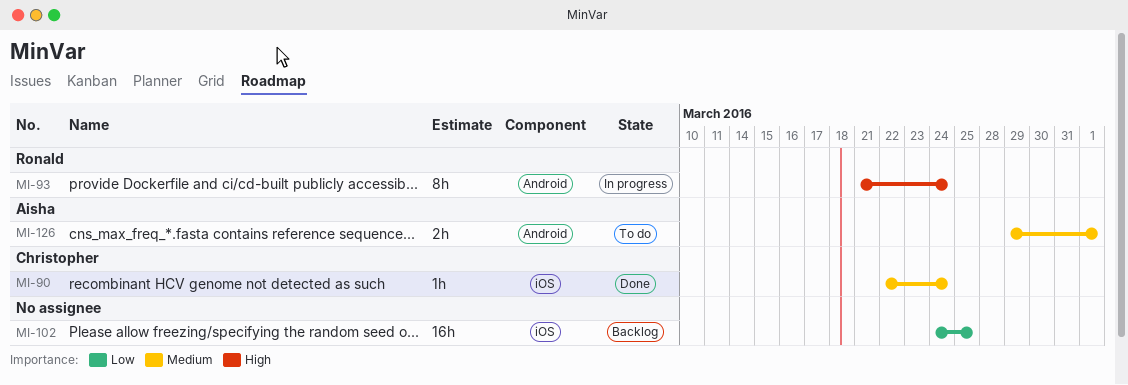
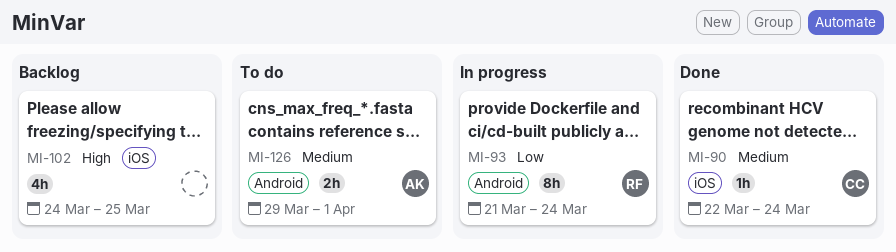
MI-93, priority: High -> Low
MI-102, priority: Low -> High
MI-102, estimate: 16h -> 4h

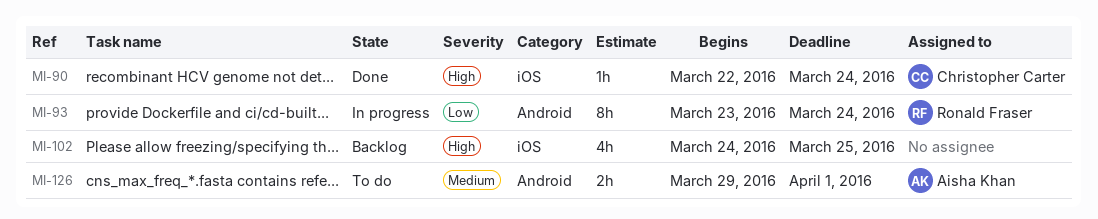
MI-90, priority: Medium -> High
MI-93, start: Mar 21 -> Mar 23

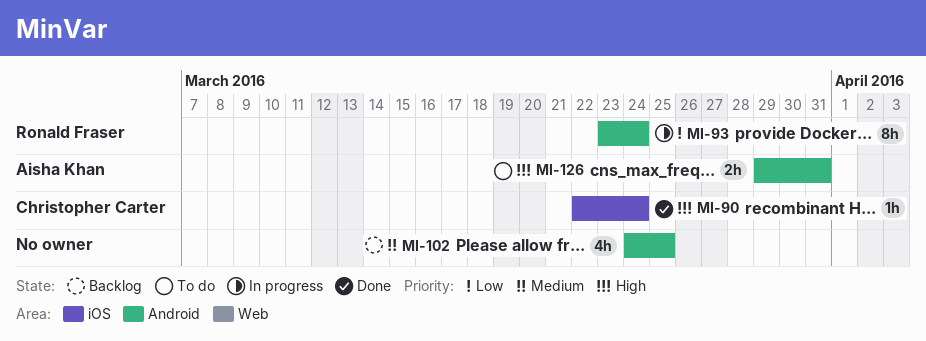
MI-102, priority: High -> Medium
MI-102, label: iOS -> Android
MI-126, priority: Medium -> High
MI-126, due: Apr 1 -> Mar 31

